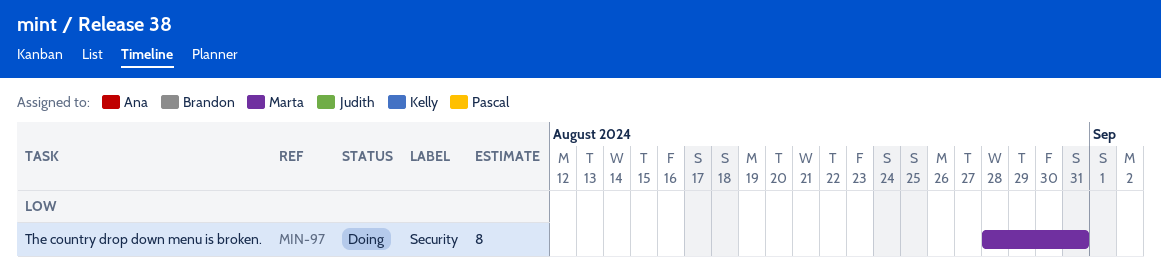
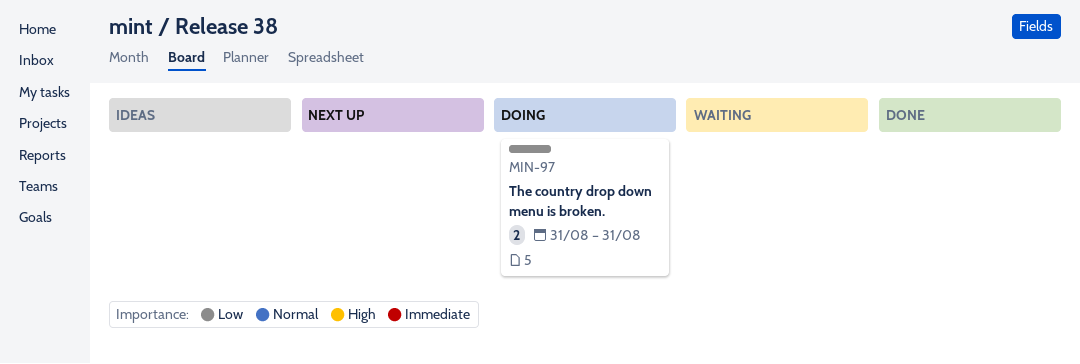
MIN-97, estimate: 8 -> 2
MIN-97, start: Aug 28 -> Aug 31

